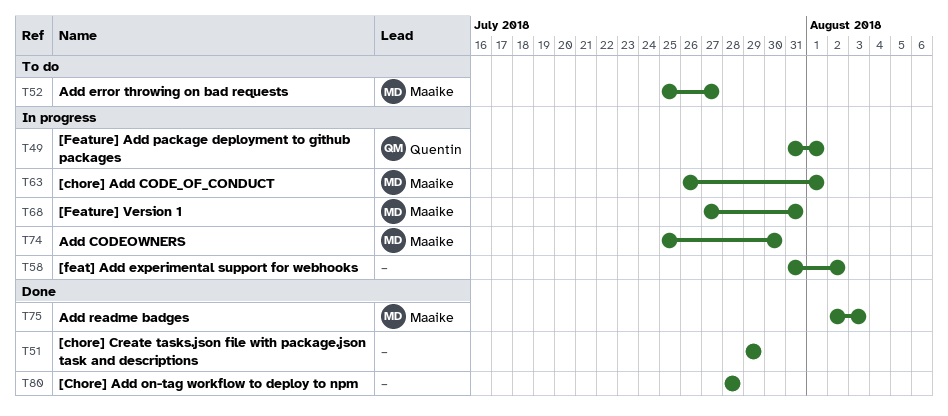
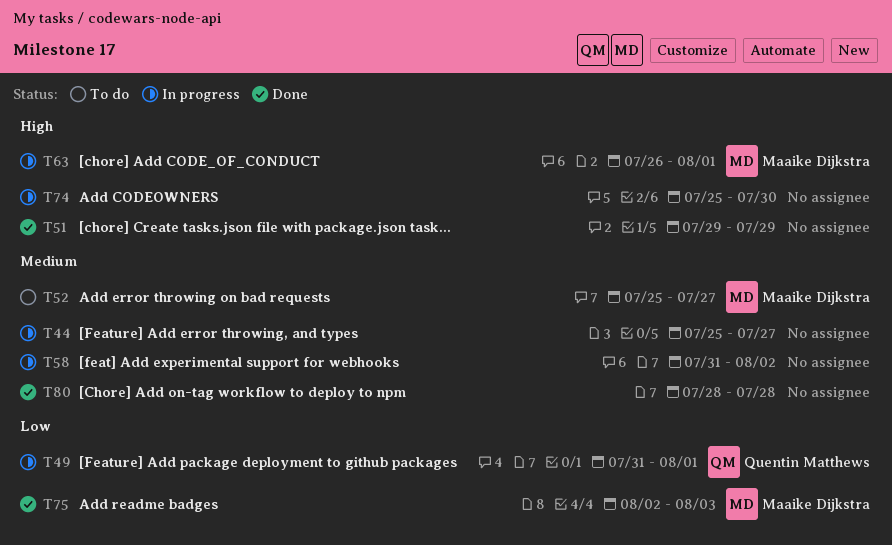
T44: none -> present
T68: present -> none
T74, owner: Maaike Dijkstra -> none

